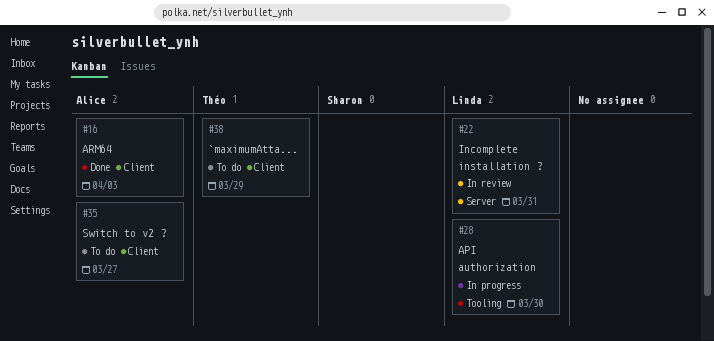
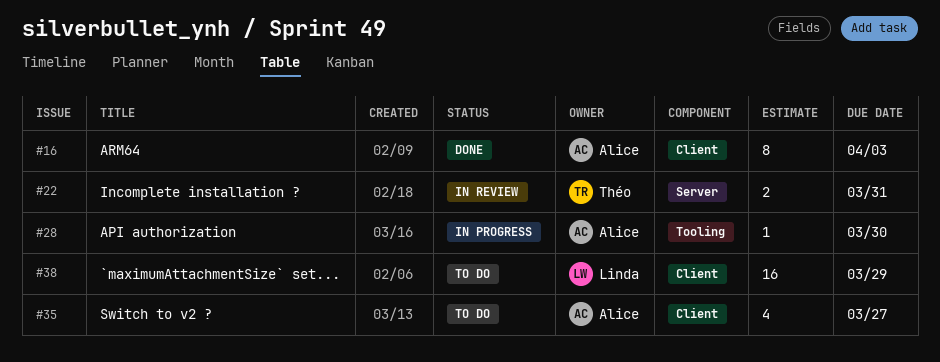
#22, owner: Linda -> Théo
#28, owner: Linda -> Alice
#38, owner: Théo -> Linda

